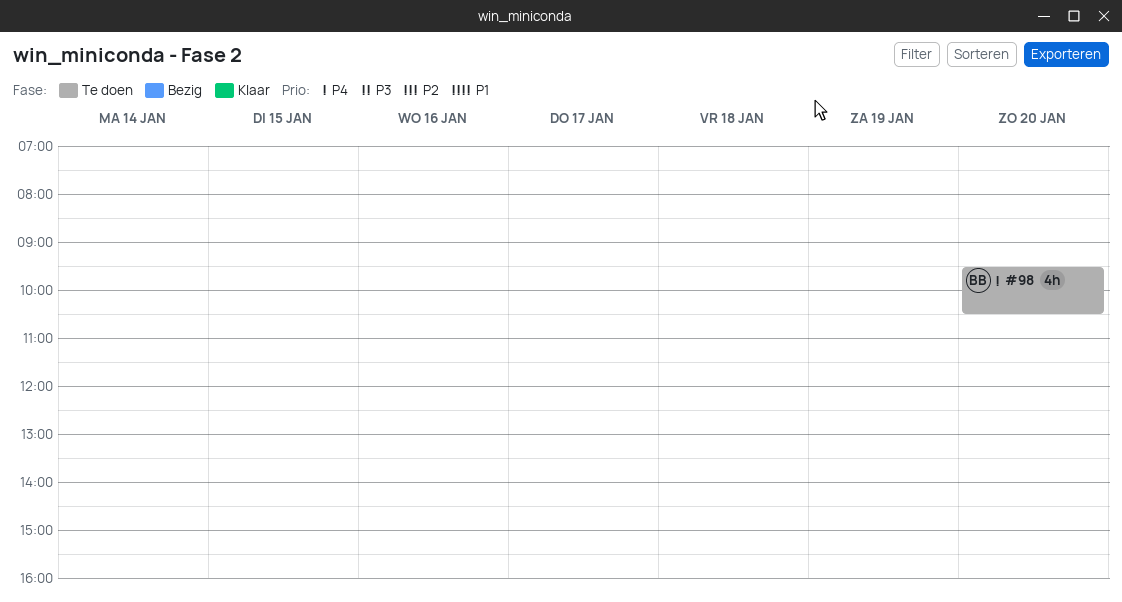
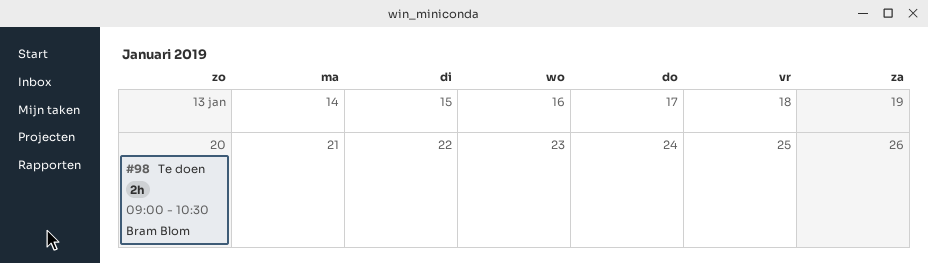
#98, estimate: 4h -> 2h
#98, begins: 09:30 -> 09:00

